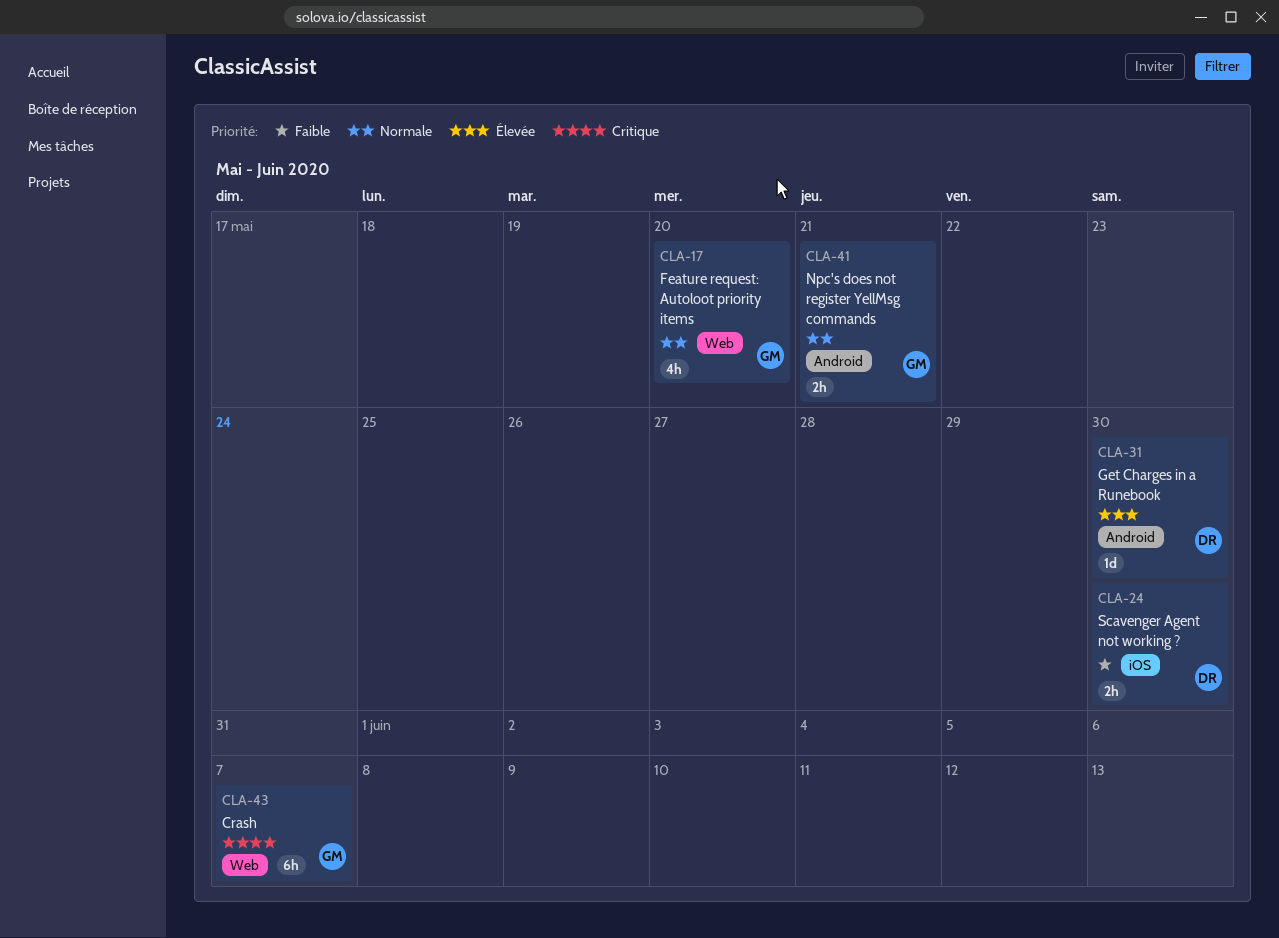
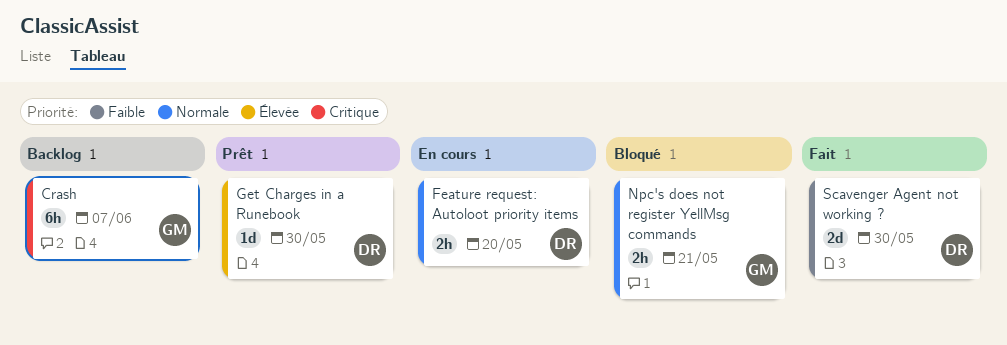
Feature request: Autoloot priority items, owner: GM -> DR
Feature request: Autoloot priority items, estimate: 4h -> 2h
Scavenger Agent not working ?, estimate: 2h -> 2d

